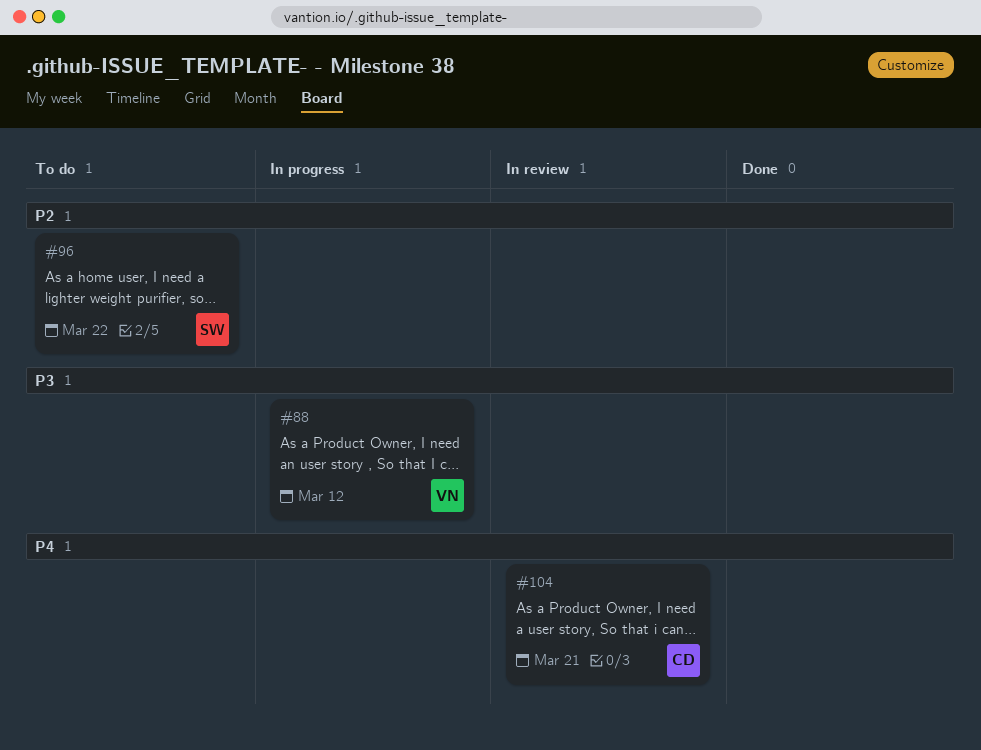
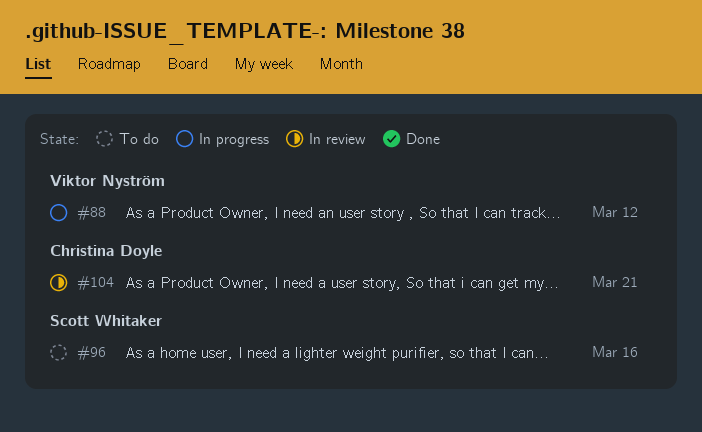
#96, due: Mar 22 -> Mar 16

